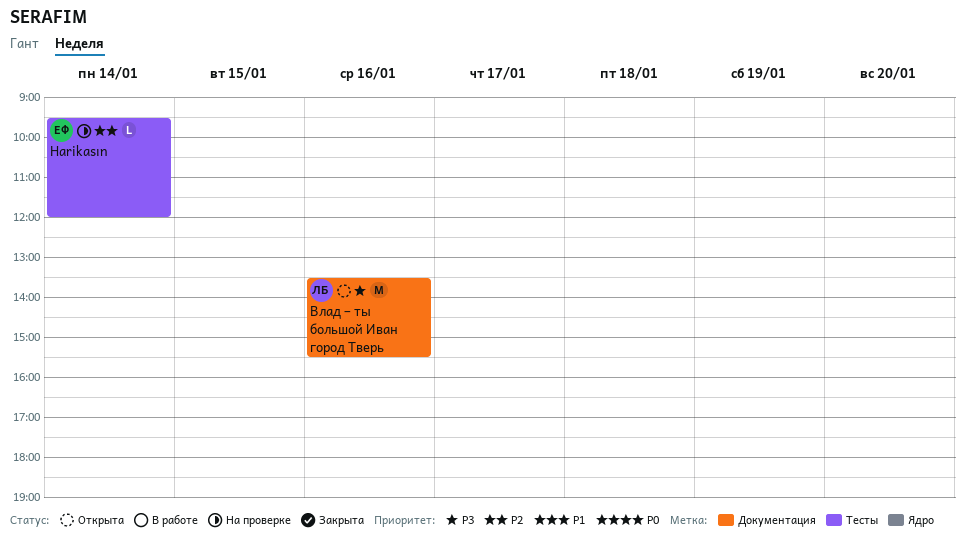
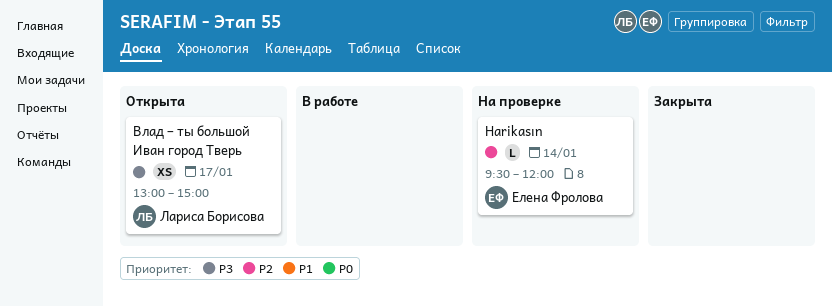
Влад – ты большой Иван город Тверь, estimate: M -> XS
Влад – ты большой Иван город Тверь, day: Jan 16 -> Jan 17
Влад – ты большой Иван город Тверь, begins: 13:30 -> 13:00
Влад – ты большой Иван город Тверь, ends: 15:30 -> 15:00

